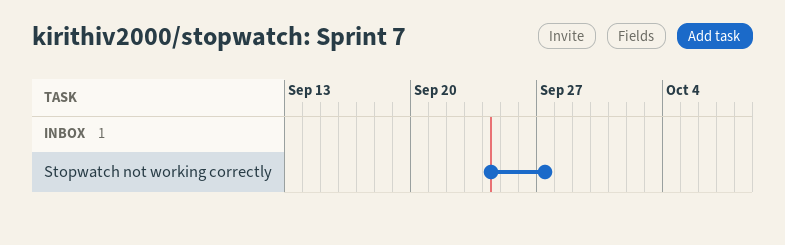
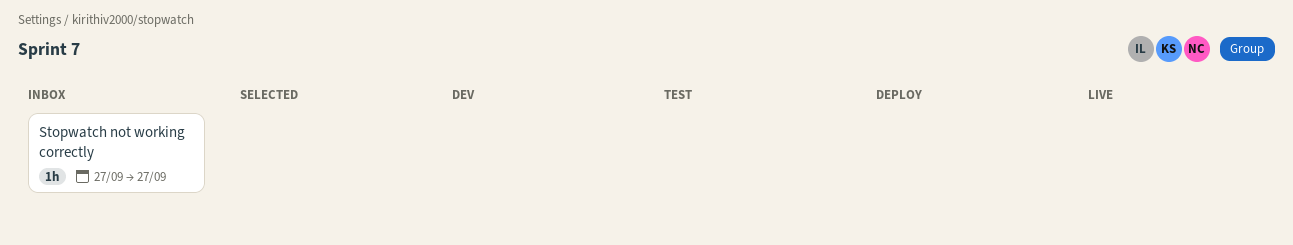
Stopwatch not working correctly, start: Sep 24 -> Sep 27

